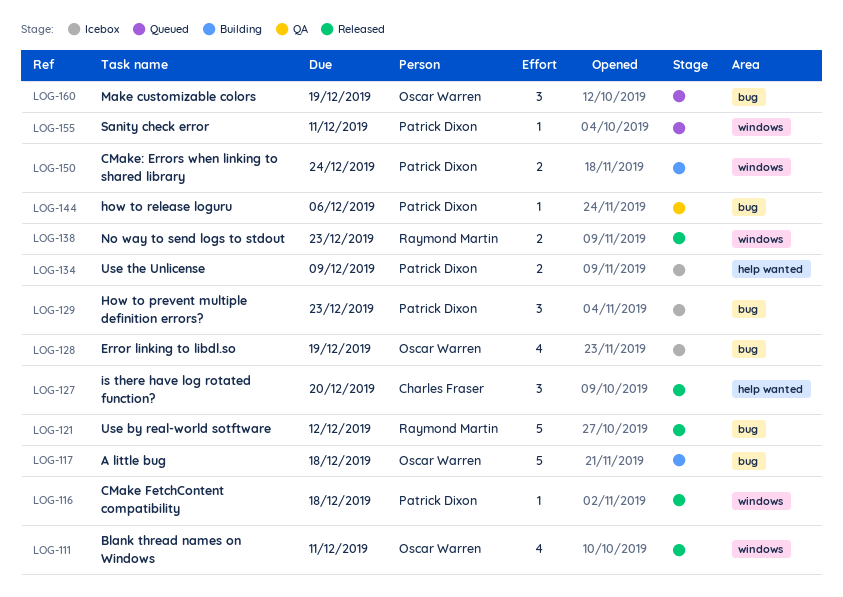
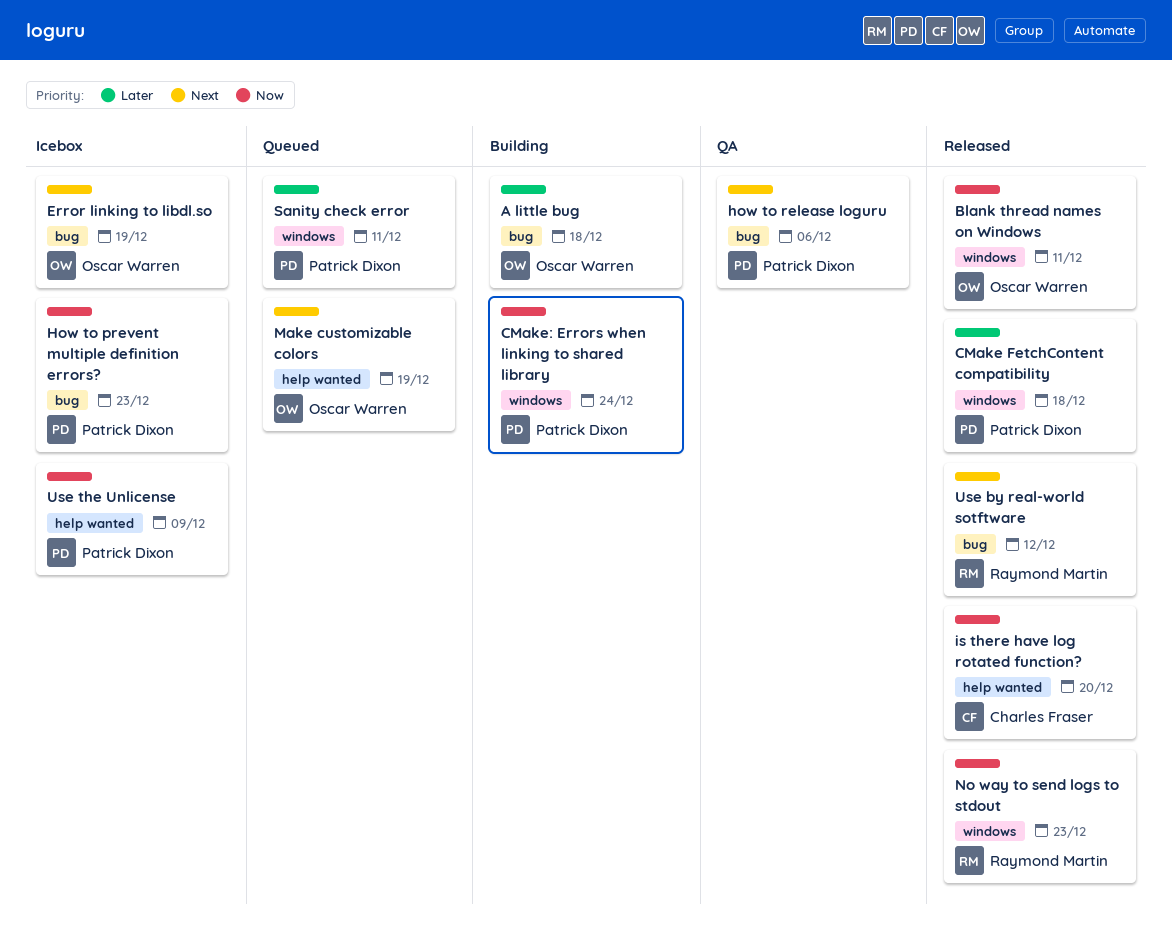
Make customizable colors, label: bug -> help wanted

